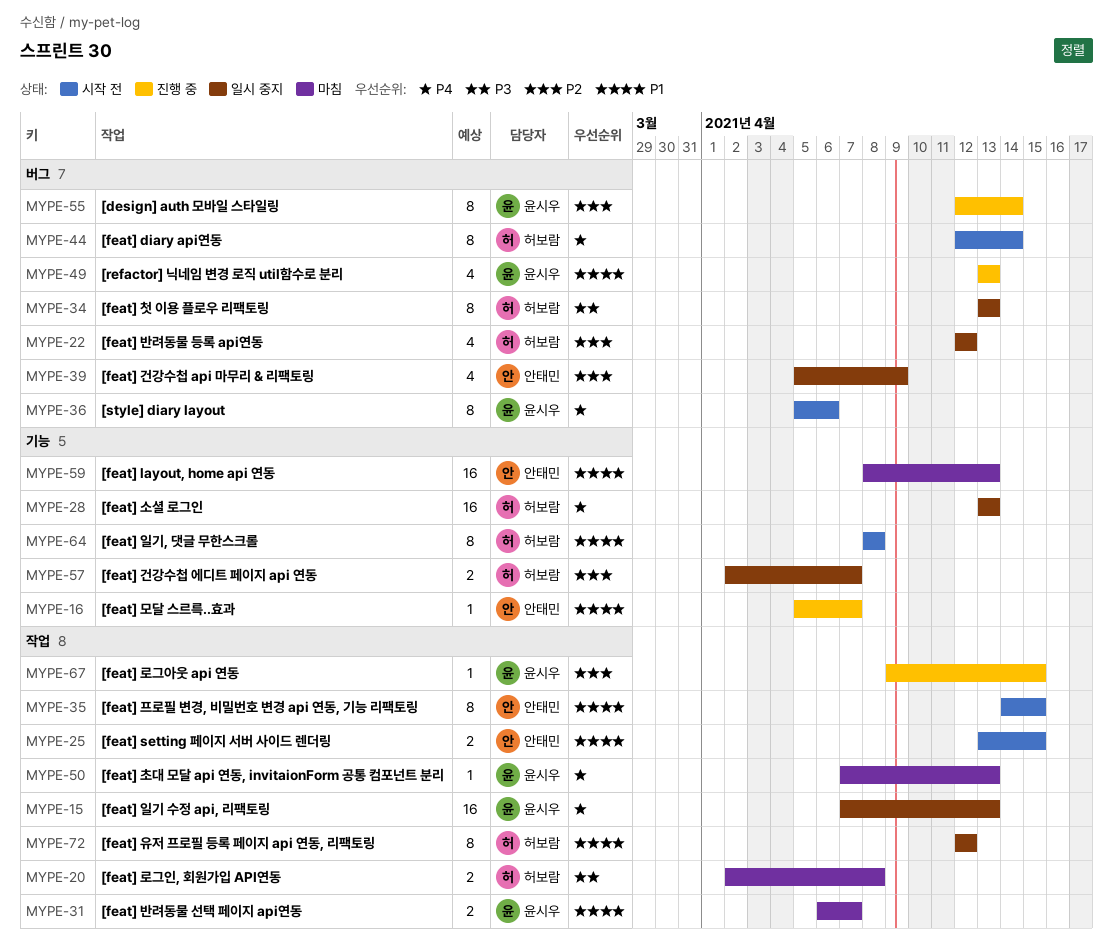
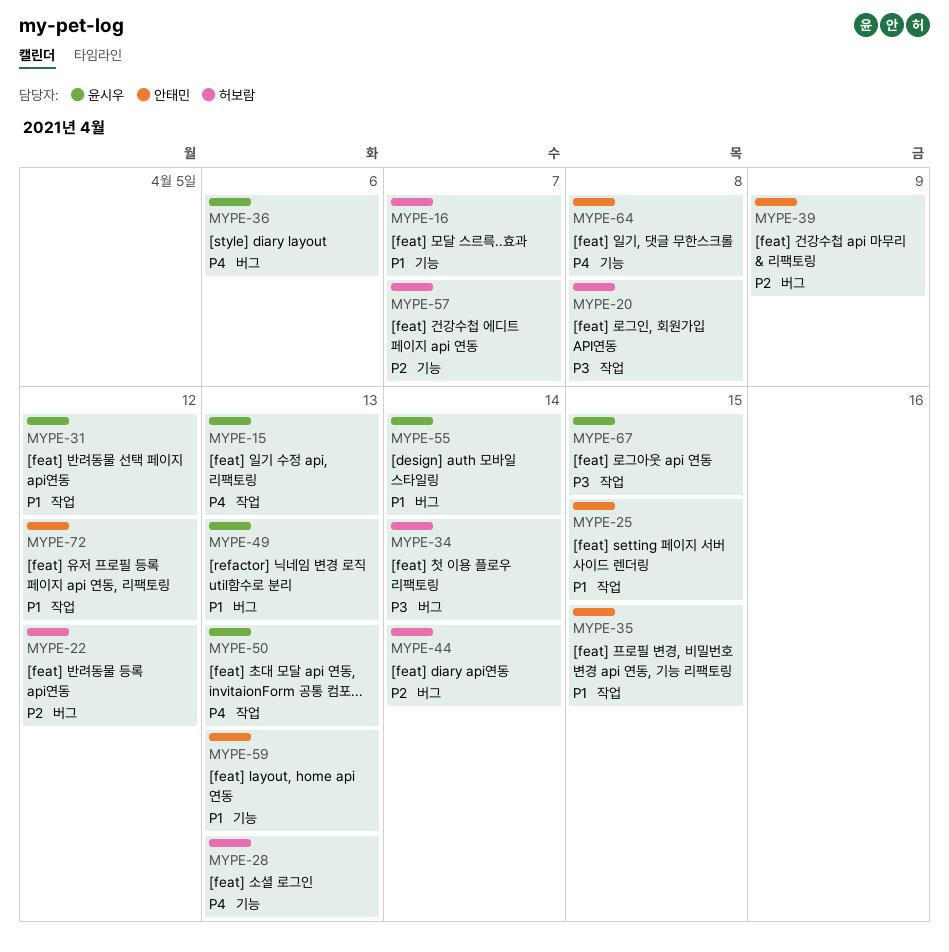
MYPE-16, owner: 안태민 -> 허보람
MYPE-31, due: Apr 7 -> Apr 12
MYPE-34, due: Apr 13 -> Apr 14
MYPE-44, priority: P4 -> P2
MYPE-55, priority: P2 -> P1
MYPE-64, owner: 허보람 -> 안태민
MYPE-64, priority: P1 -> P4
MYPE-67, priority: P2 -> P3
MYPE-72, owner: 허보람 -> 안태민

